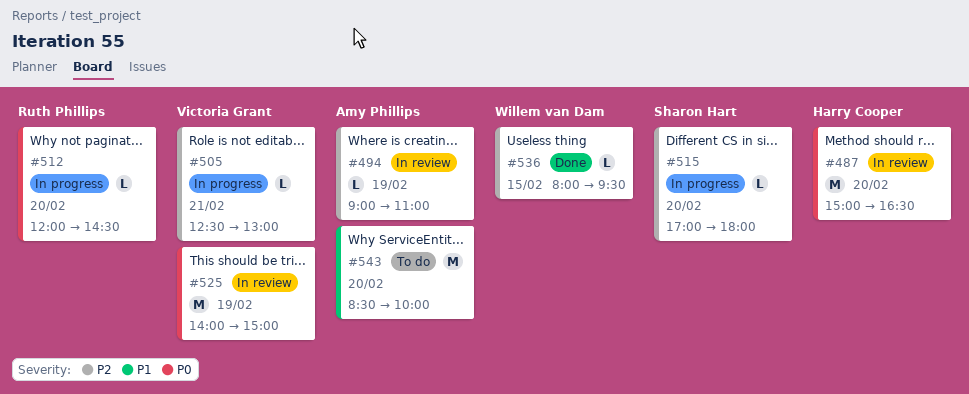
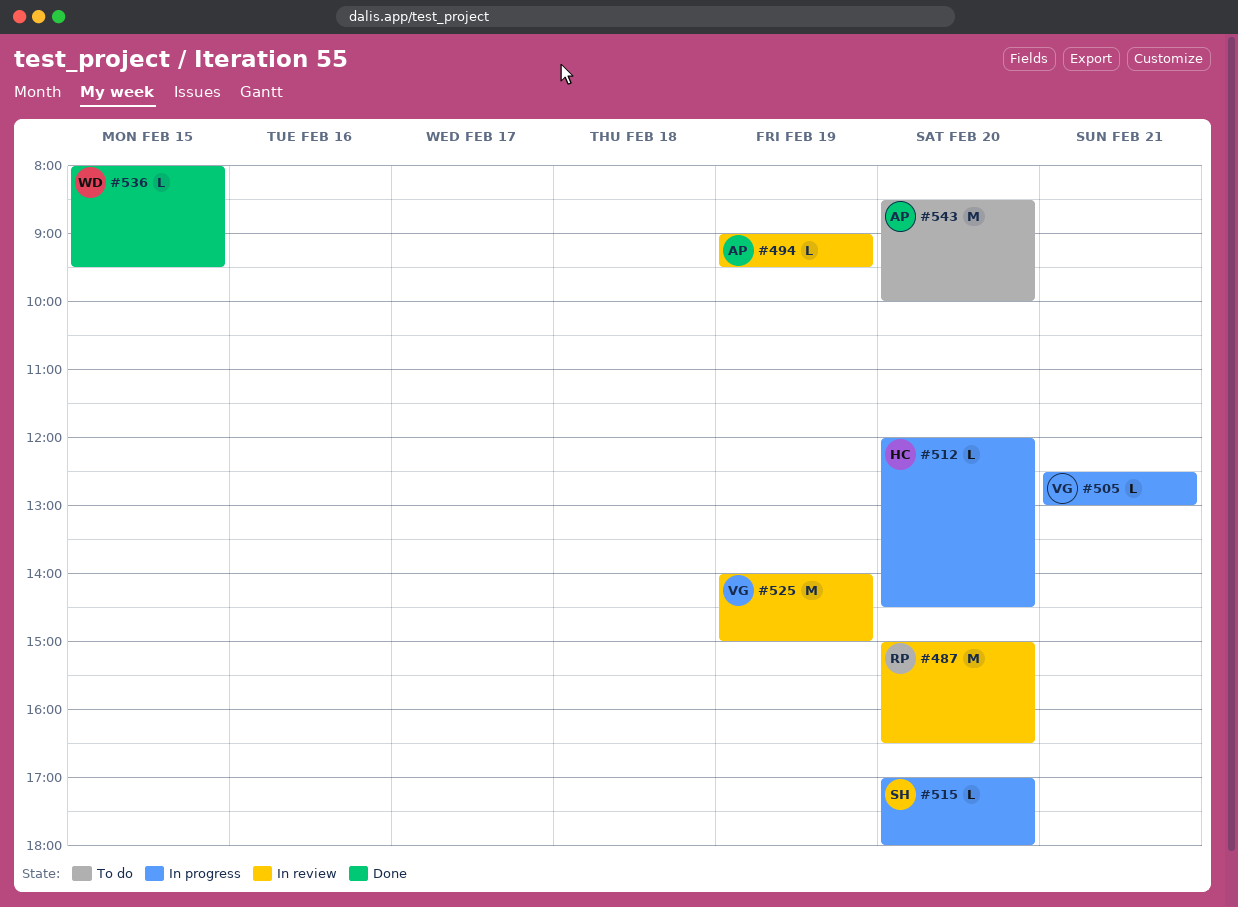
#487, owner: Harry Cooper -> Ruth Phillips
#494, ends: 11:00 -> 09:30
#512, owner: Ruth Phillips -> Harry Cooper

